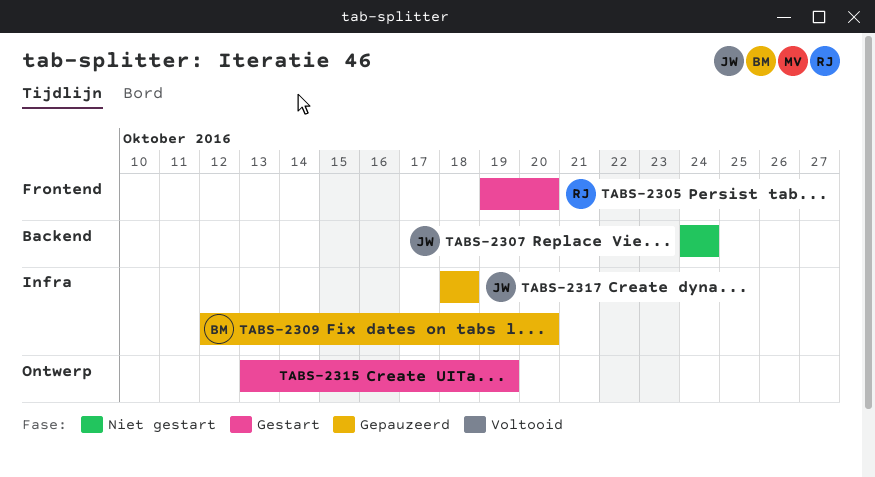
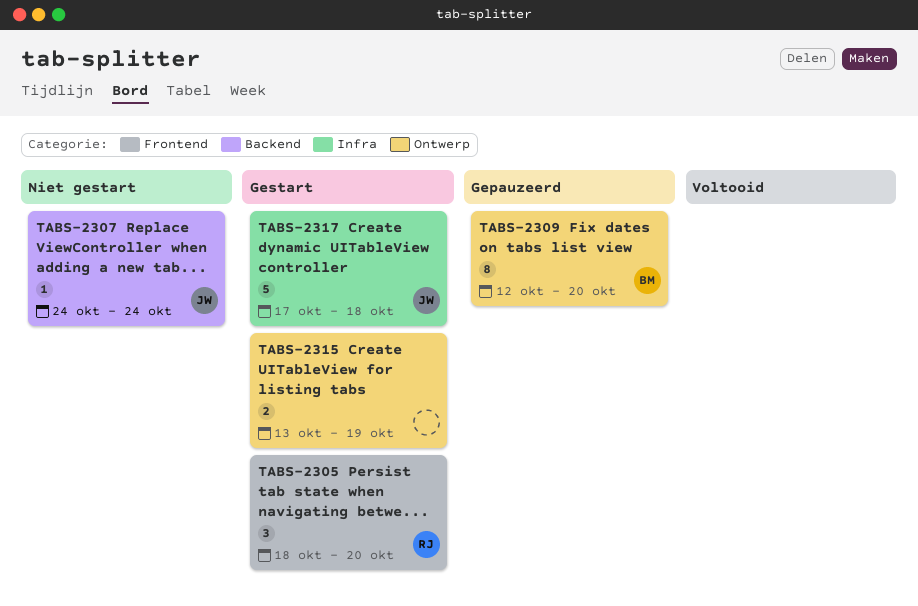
TABS-2305, start: Oct 19 -> Oct 18
TABS-2309, label: Infra -> Ontwerp
TABS-2317, status: Gepauzeerd -> Gestart
TABS-2317, start: Oct 18 -> Oct 17

